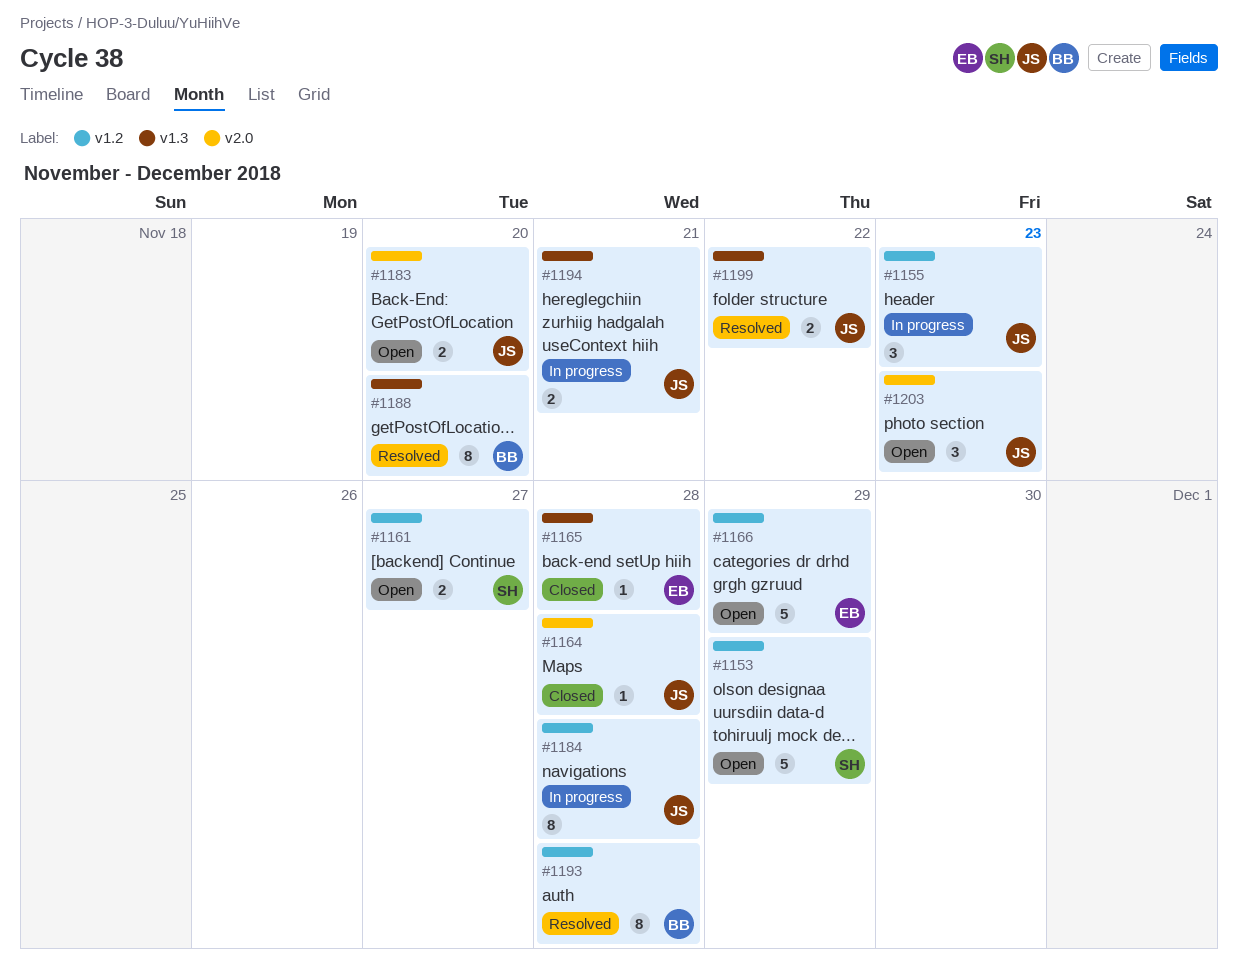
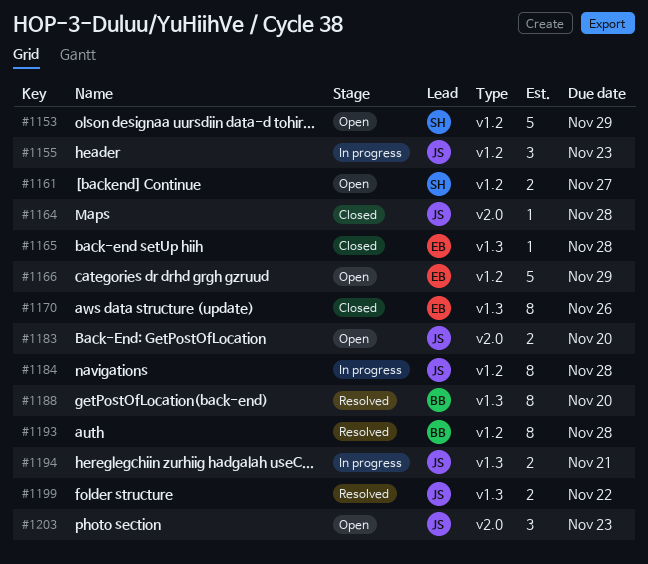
#1170: none -> present

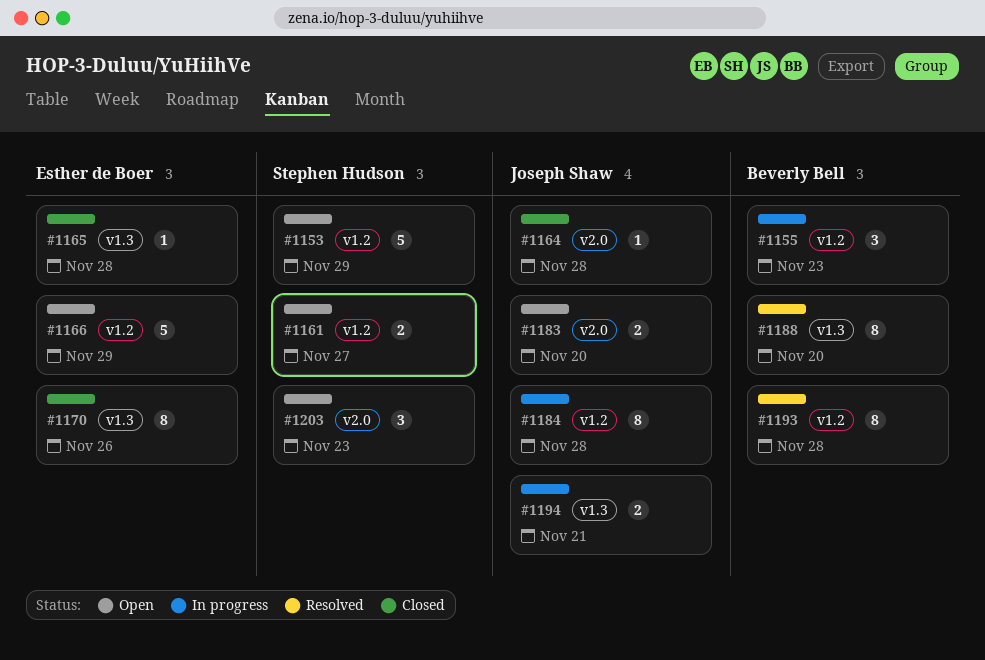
#1155, owner: Joseph Shaw -> Beverly Bell
#1199: present -> none
#1203, owner: Joseph Shaw -> Stephen Hudson

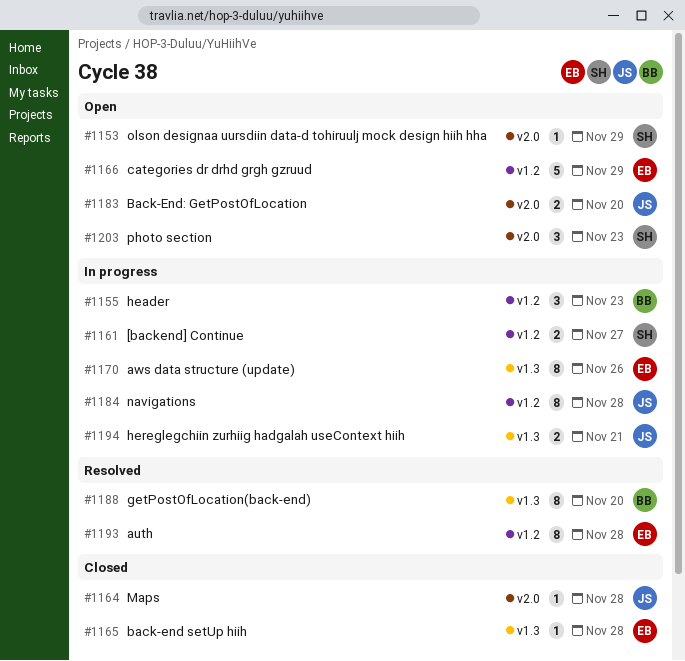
#1153, label: v1.2 -> v2.0
#1153, estimate: 5 -> 1
#1161, status: Open -> In progress
#1170, status: Closed -> In progress
#1193, owner: Beverly Bell -> Esther de Boer

